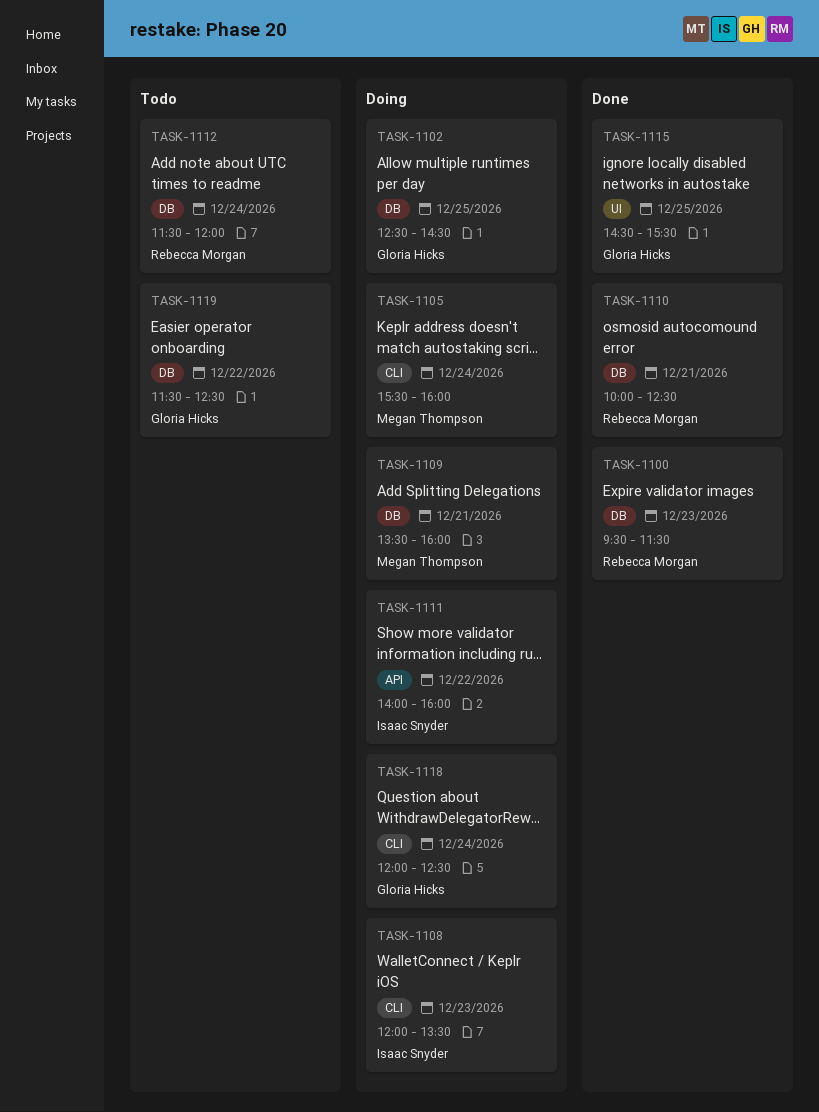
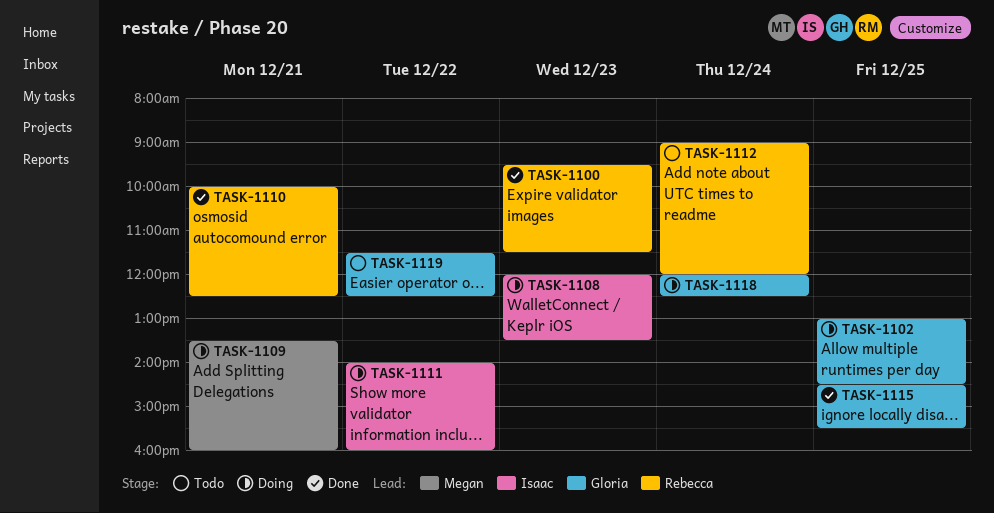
TASK-1102, begins: 12:30 -> 13:00
TASK-1105: present -> none
TASK-1112, begins: 11:30 -> 09:00

